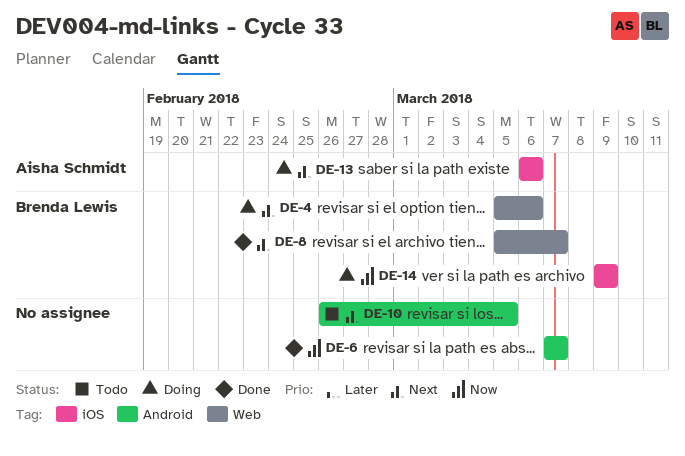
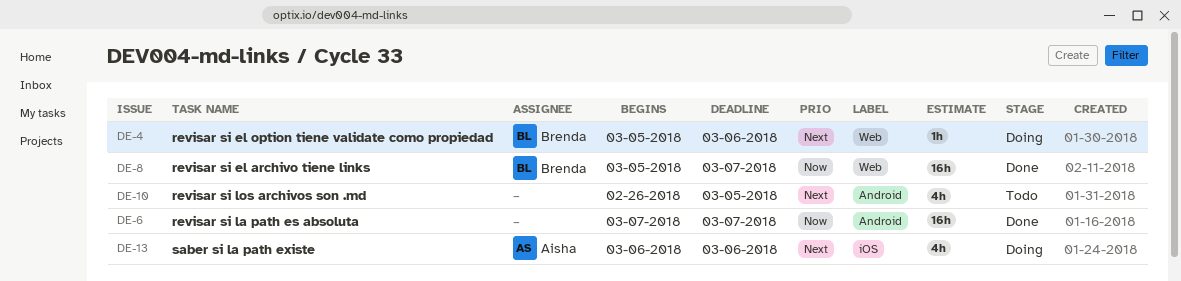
DE-8, priority: Next -> Now
DE-14: present -> none

